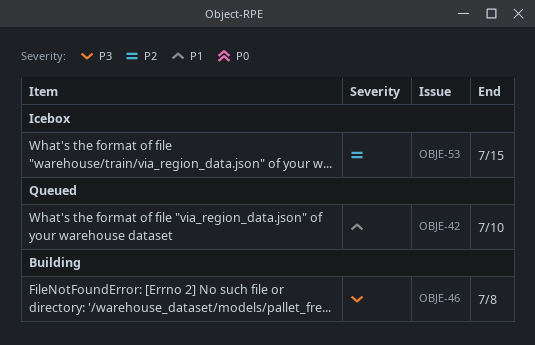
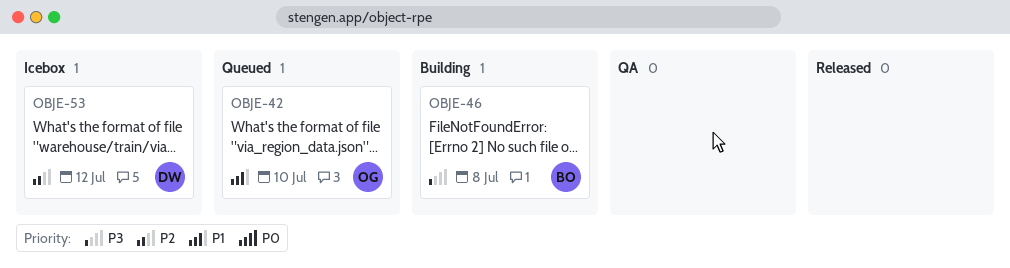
OBJE-53, due: Jul 15 -> Jul 12

